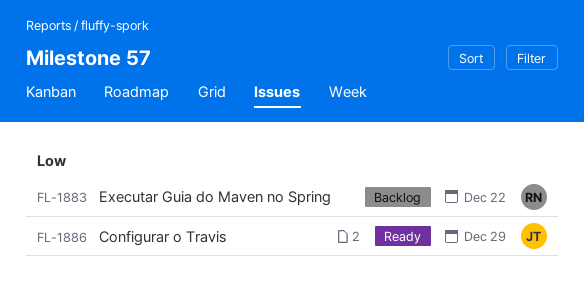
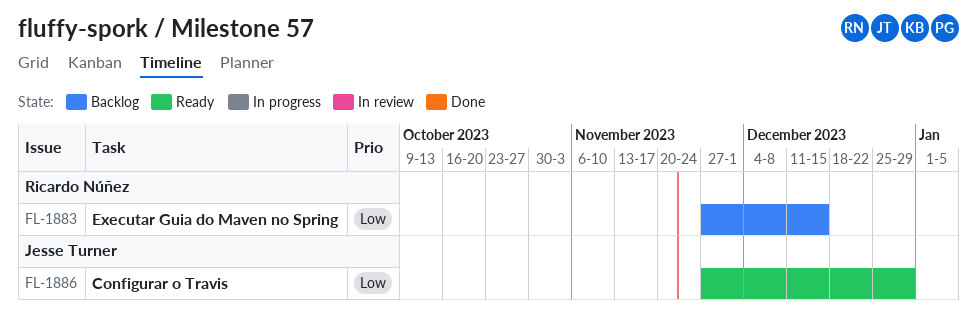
FL-1883, due: Dec 22 -> Dec 15

